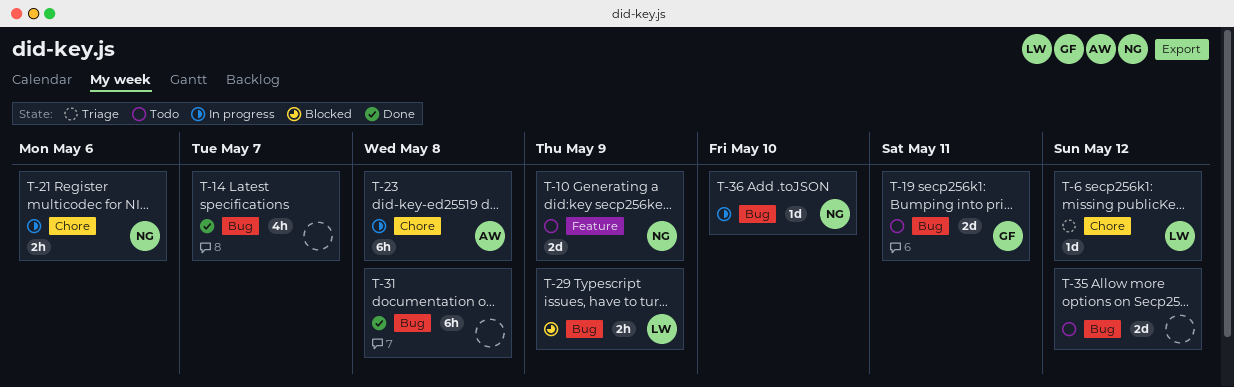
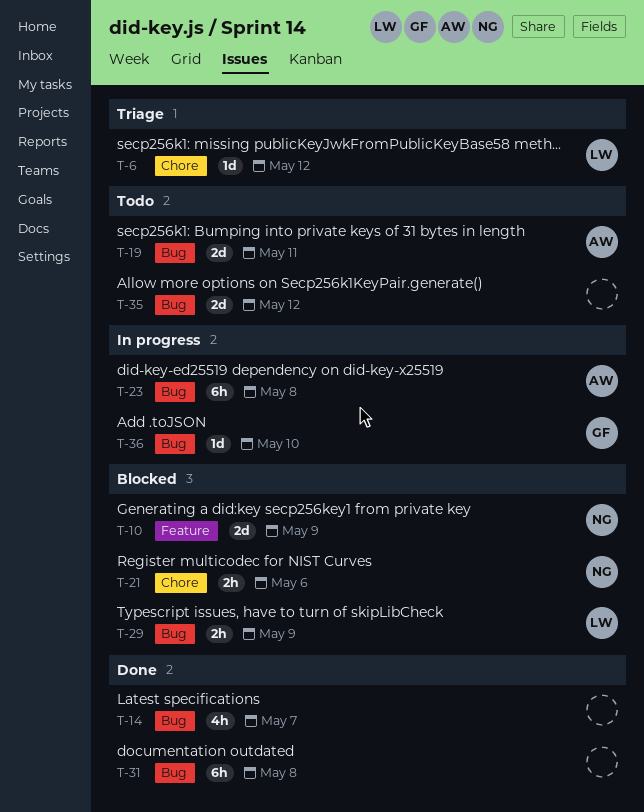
T-10, status: Todo -> Blocked
T-19, owner: GF -> AW
T-21, status: In progress -> Blocked
T-23, label: Chore -> Bug
T-36, owner: NG -> GF

